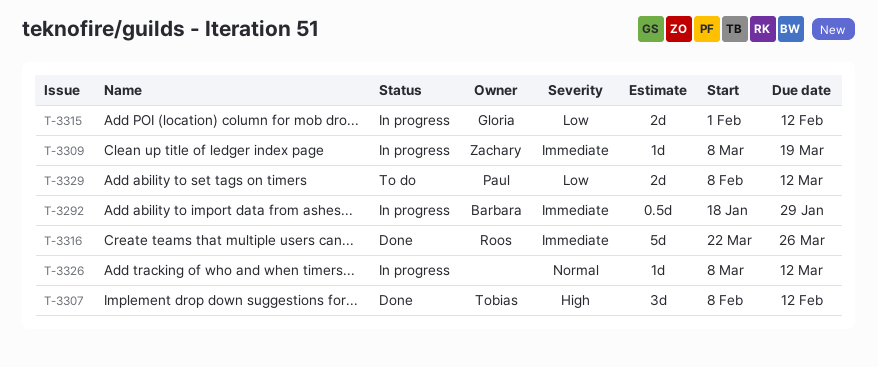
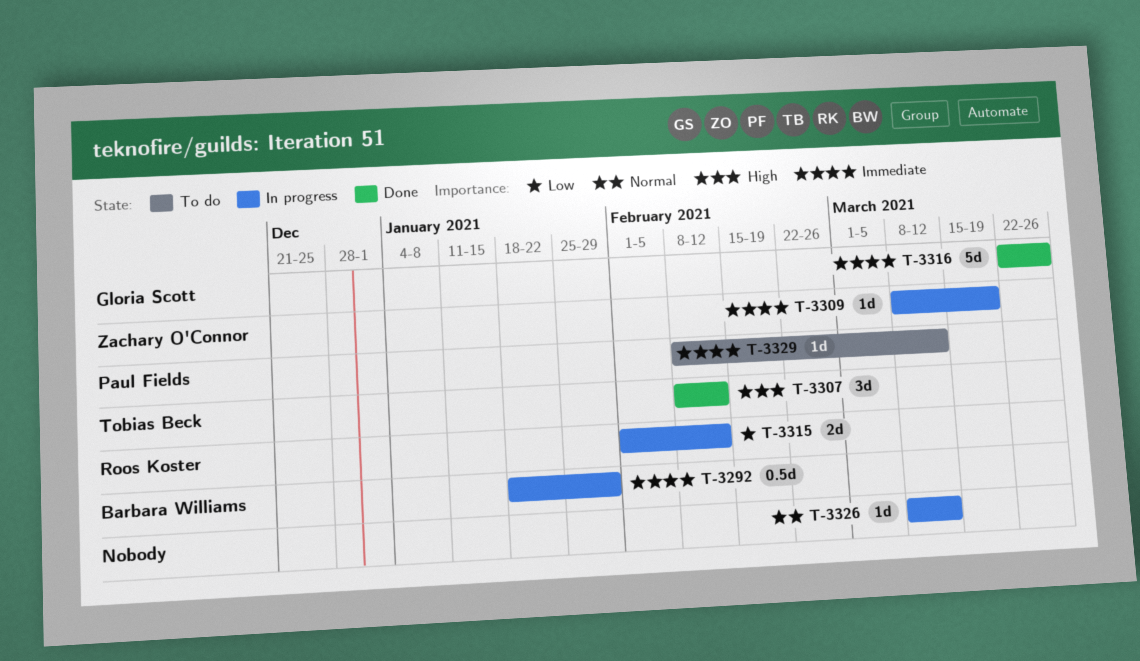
T-3315, owner: Gloria Scott -> Roos Koster
T-3316, owner: Roos Koster -> Gloria Scott
T-3329, priority: Low -> Immediate
T-3329, estimate: 2d -> 1d

